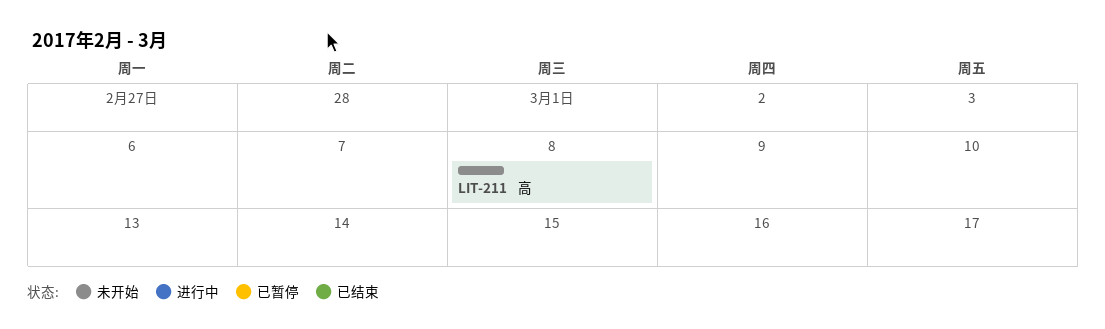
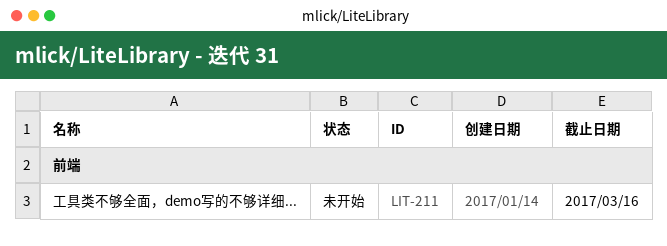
LIT-211, due: Mar 8 -> Mar 16

